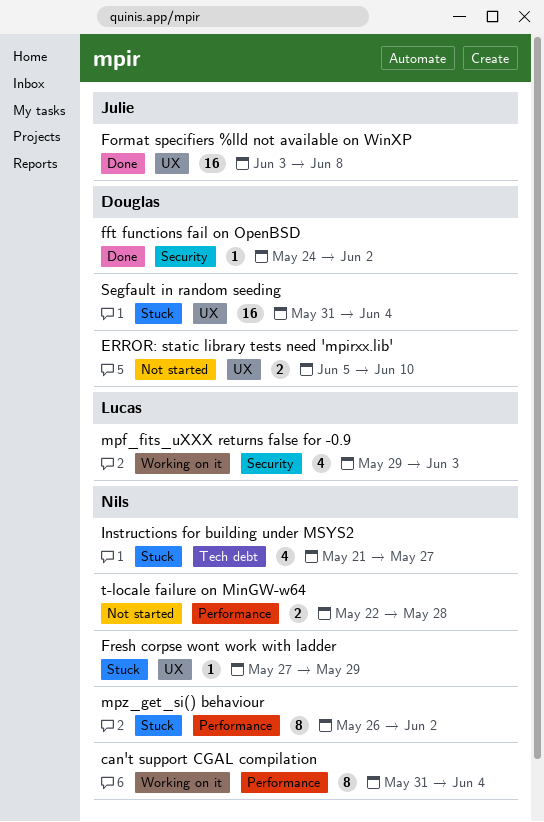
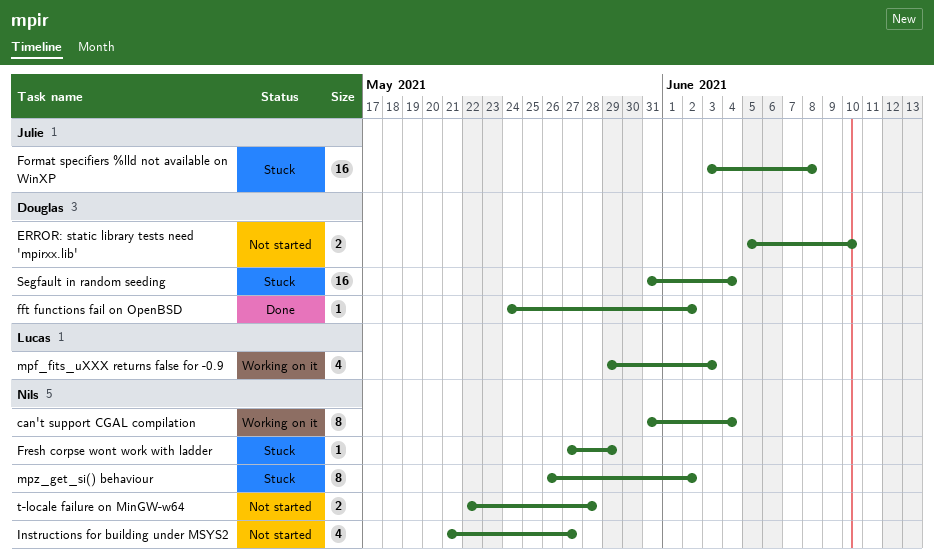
Format specifiers %lld not available on WinXP, status: Done -> Stuck
Instructions for building under MSYS2, status: Stuck -> Not started

